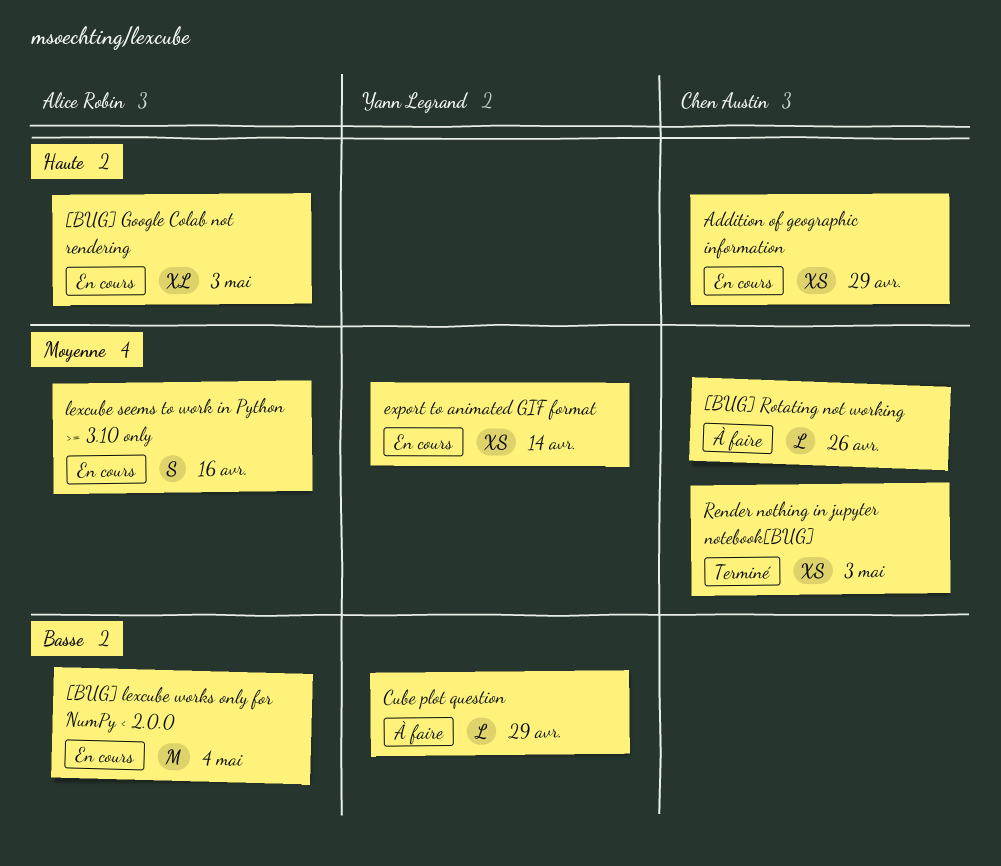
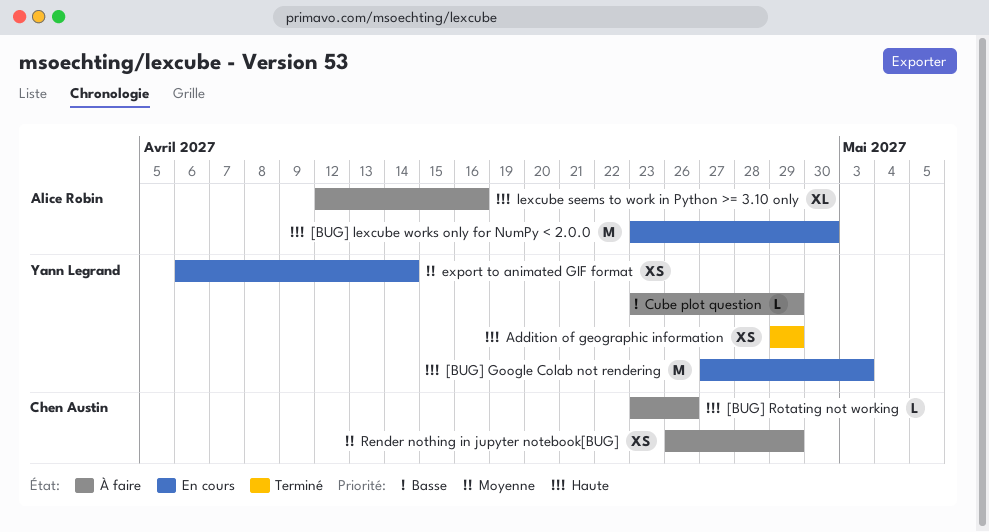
[BUG] Google Colab not rendering, owner: Alice Robin -> Yann Legrand
[BUG] Google Colab not rendering, estimate: XL -> M
[BUG] lexcube works only for NumPy < 2.0.0, priority: Basse -> Haute
[BUG] lexcube works only for NumPy < 2.0.0, due: May 4 -> Apr 30
[BUG] Rotating not working, priority: Moyenne -> Haute
Addition of geographic information, status: En cours -> Terminé
Addition of geographic information, owner: Chen Austin -> Yann Legrand
lexcube seems to work in Python >= 3.10 only, status: En cours -> À faire
lexcube seems to work in Python >= 3.10 only, priority: Moyenne -> Haute
lexcube seems to work in Python >= 3.10 only, estimate: S -> XL
Render nothing in jupyter notebook[BUG], status: Terminé -> À faire
Render nothing in jupyter notebook[BUG], due: May 3 -> Apr 29

